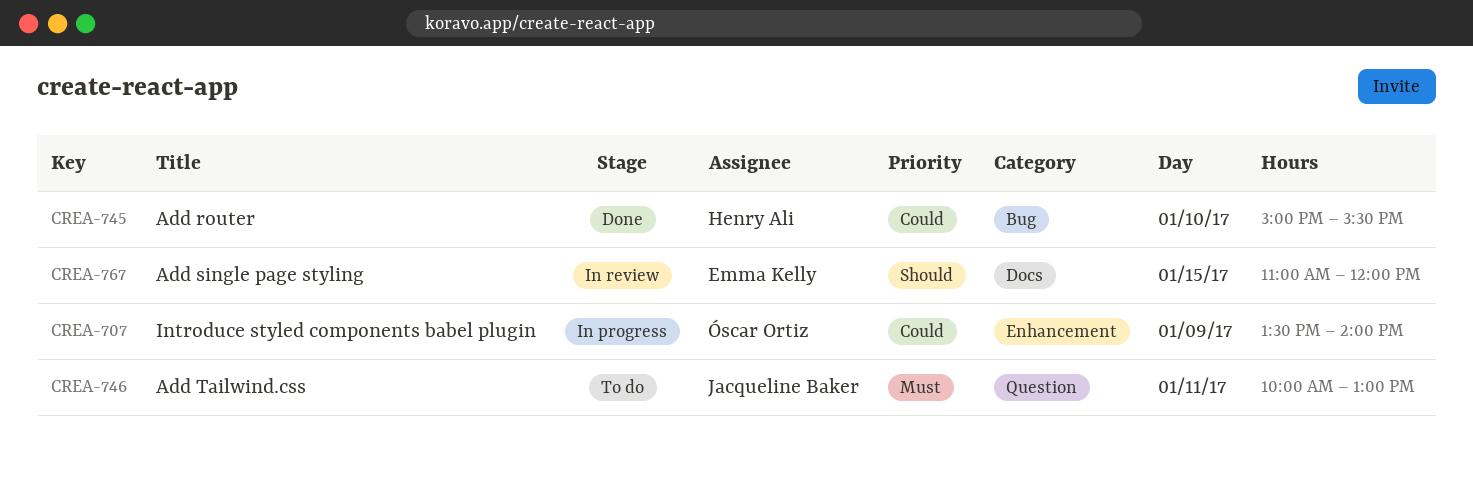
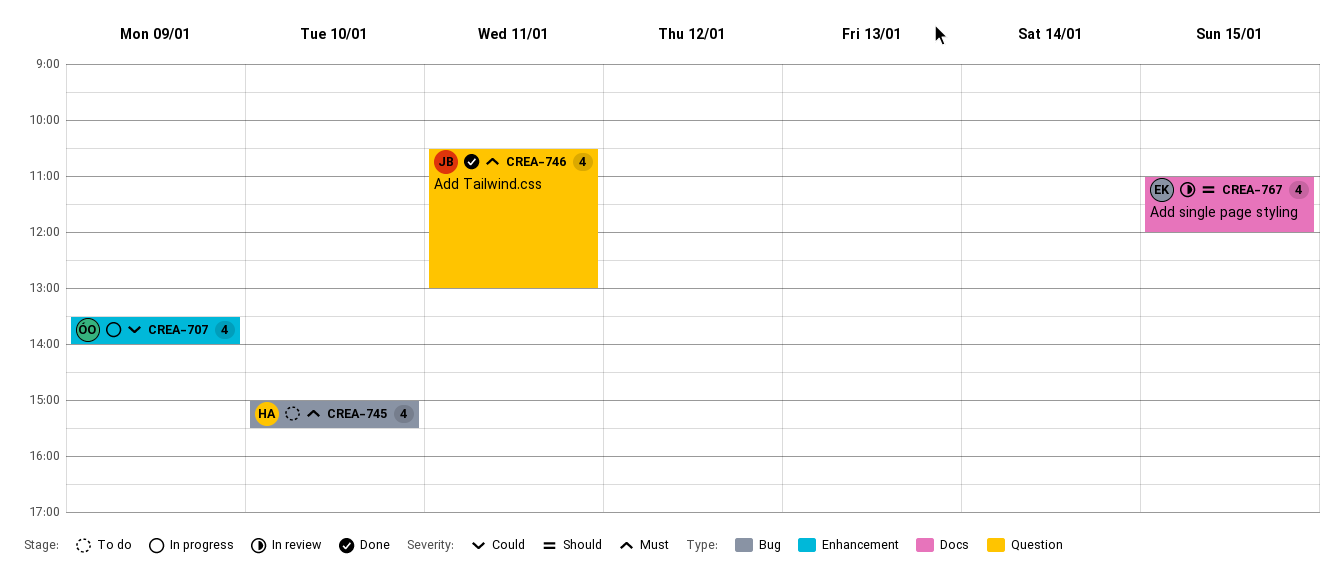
CREA-745, status: Done -> To do
CREA-745, priority: Could -> Must
CREA-746, status: To do -> Done
CREA-746, begins: 10:00 -> 10:30

